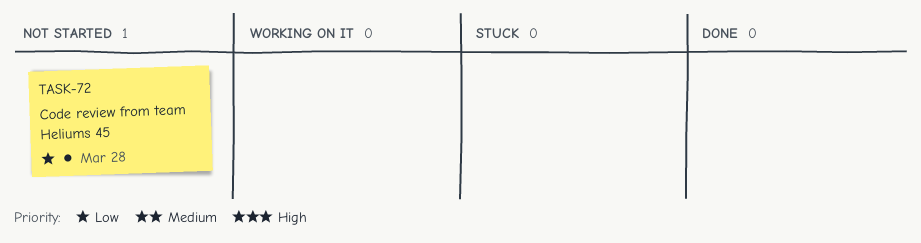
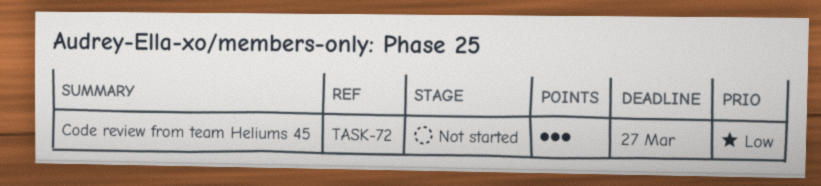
TASK-72, estimate: 1 -> 3
TASK-72, due: Mar 28 -> Mar 27

